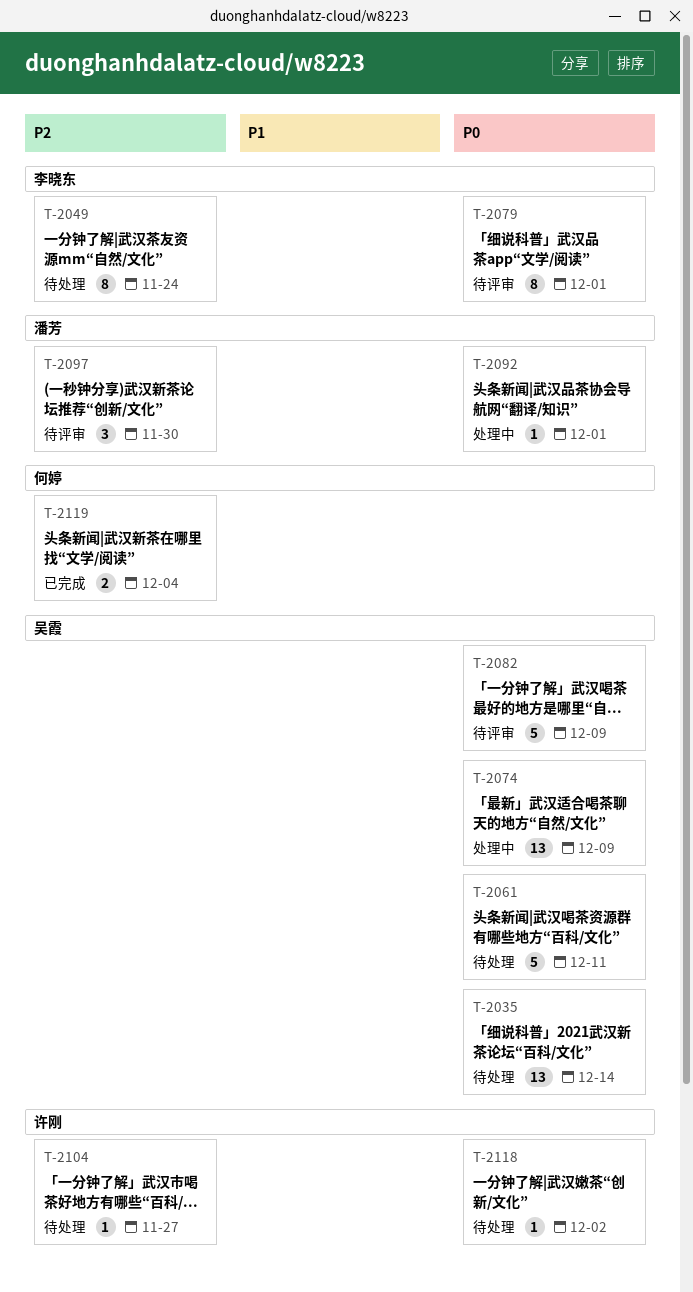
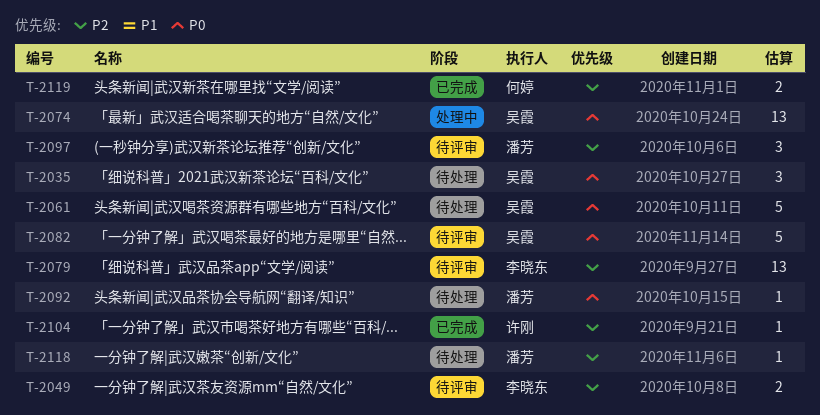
T-2035, estimate: 13 -> 3
T-2049, status: 待处理 -> 待评审
T-2049, estimate: 8 -> 2
T-2079, priority: P0 -> P2
T-2079, estimate: 8 -> 13
T-2092, status: 处理中 -> 待处理
T-2104, status: 待处理 -> 已完成
T-2118, owner: 许刚 -> 潘芳
T-2118, priority: P0 -> P2

